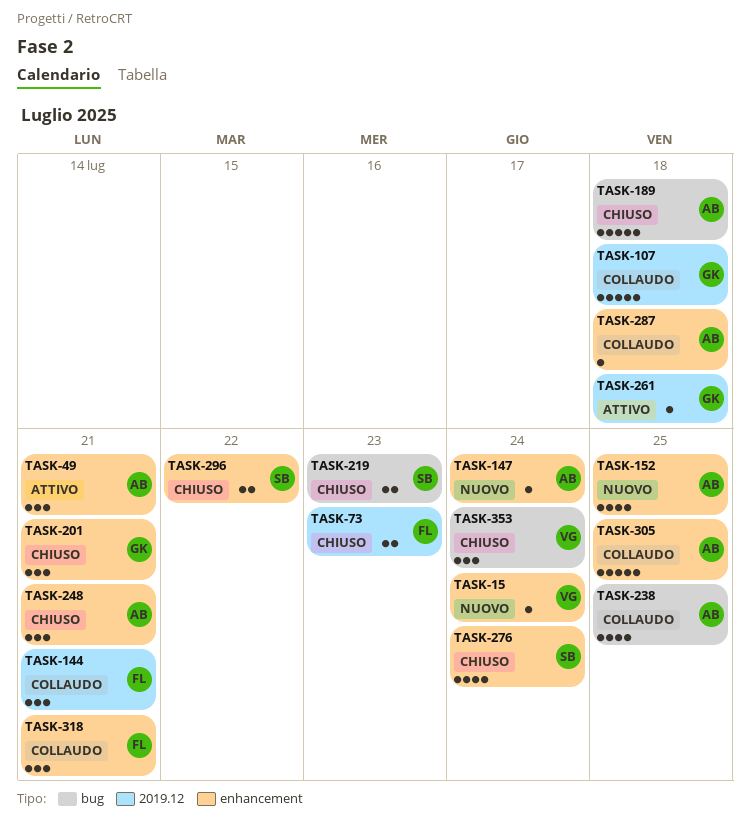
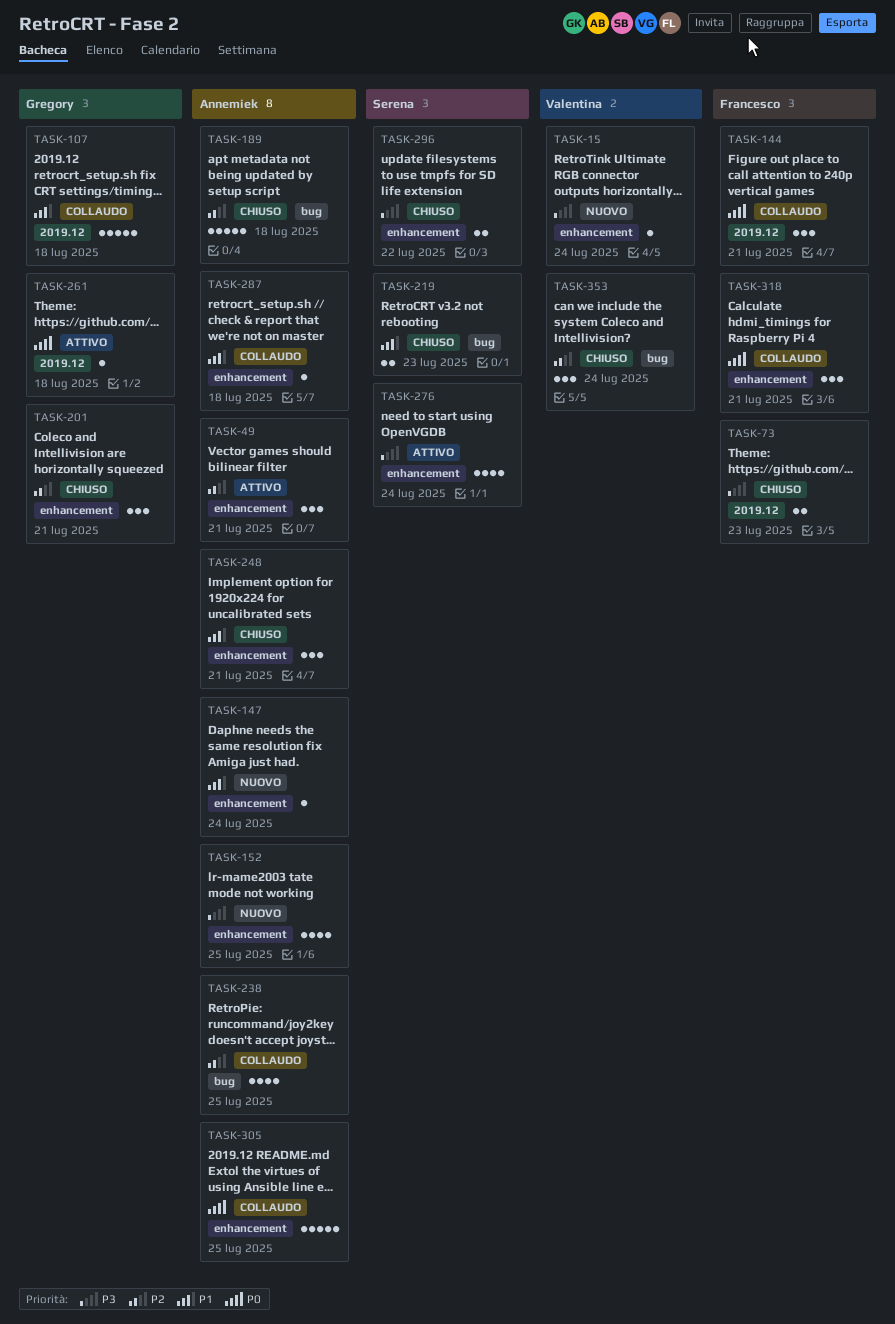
TASK-276, status: Chiuso -> Attivo

